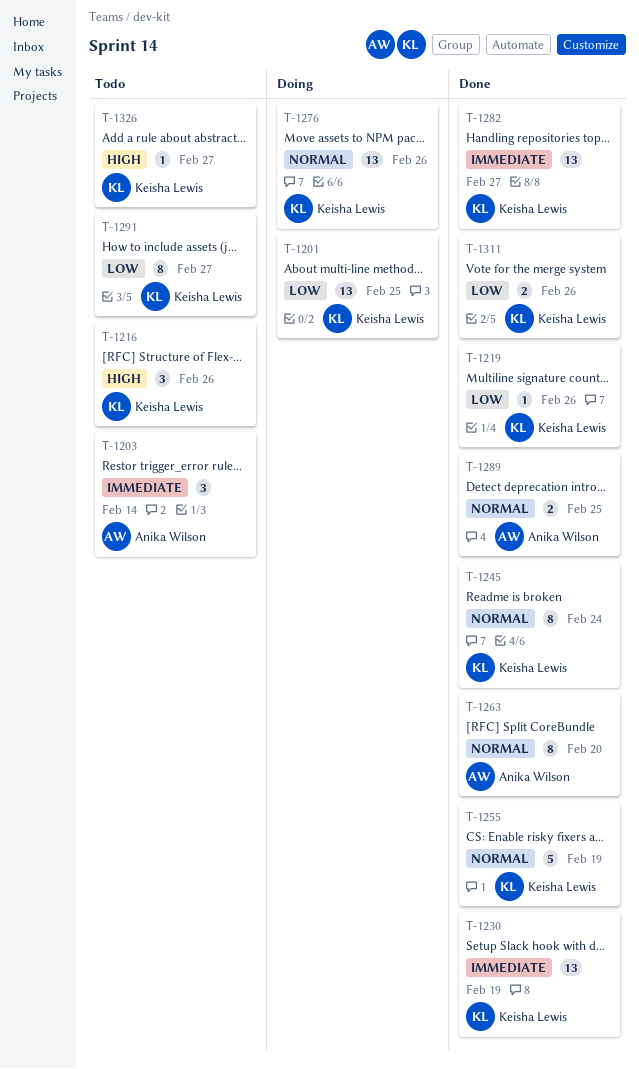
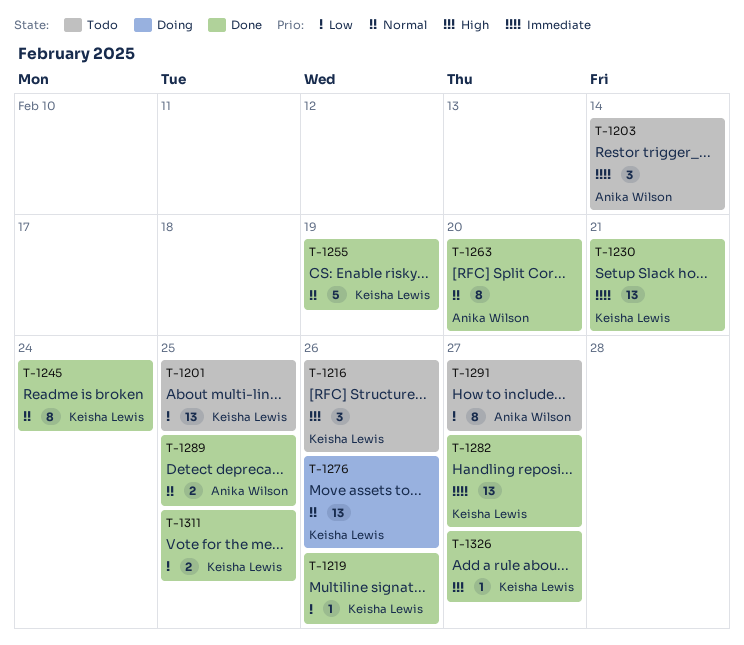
T-1201, status: Doing -> Todo
T-1230, due: Feb 19 -> Feb 21
T-1291, owner: Keisha Lewis -> Anika Wilson
T-1311, due: Feb 26 -> Feb 25
T-1326, status: Todo -> Done

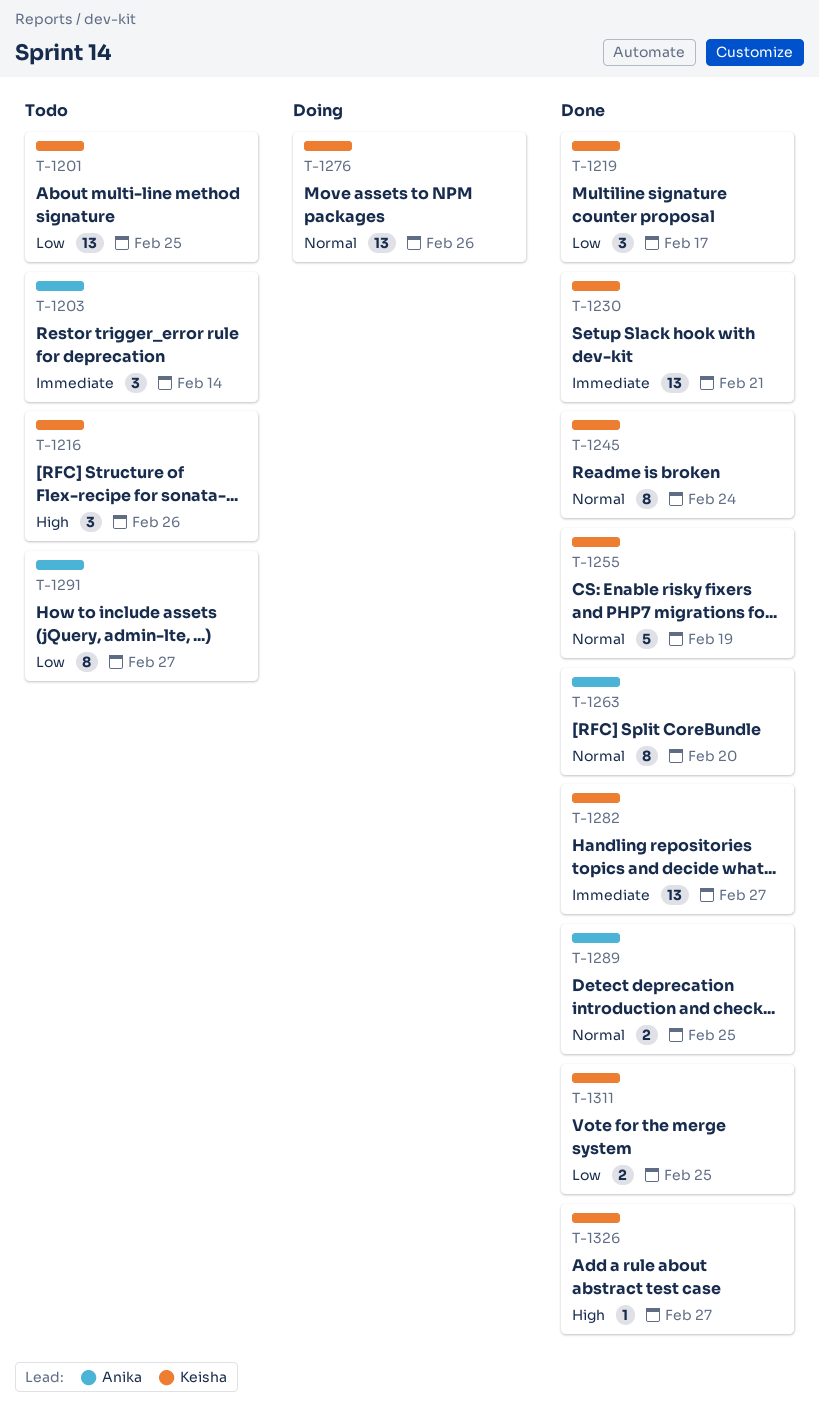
T-1219, estimate: 1 -> 3
T-1219, due: Feb 26 -> Feb 17

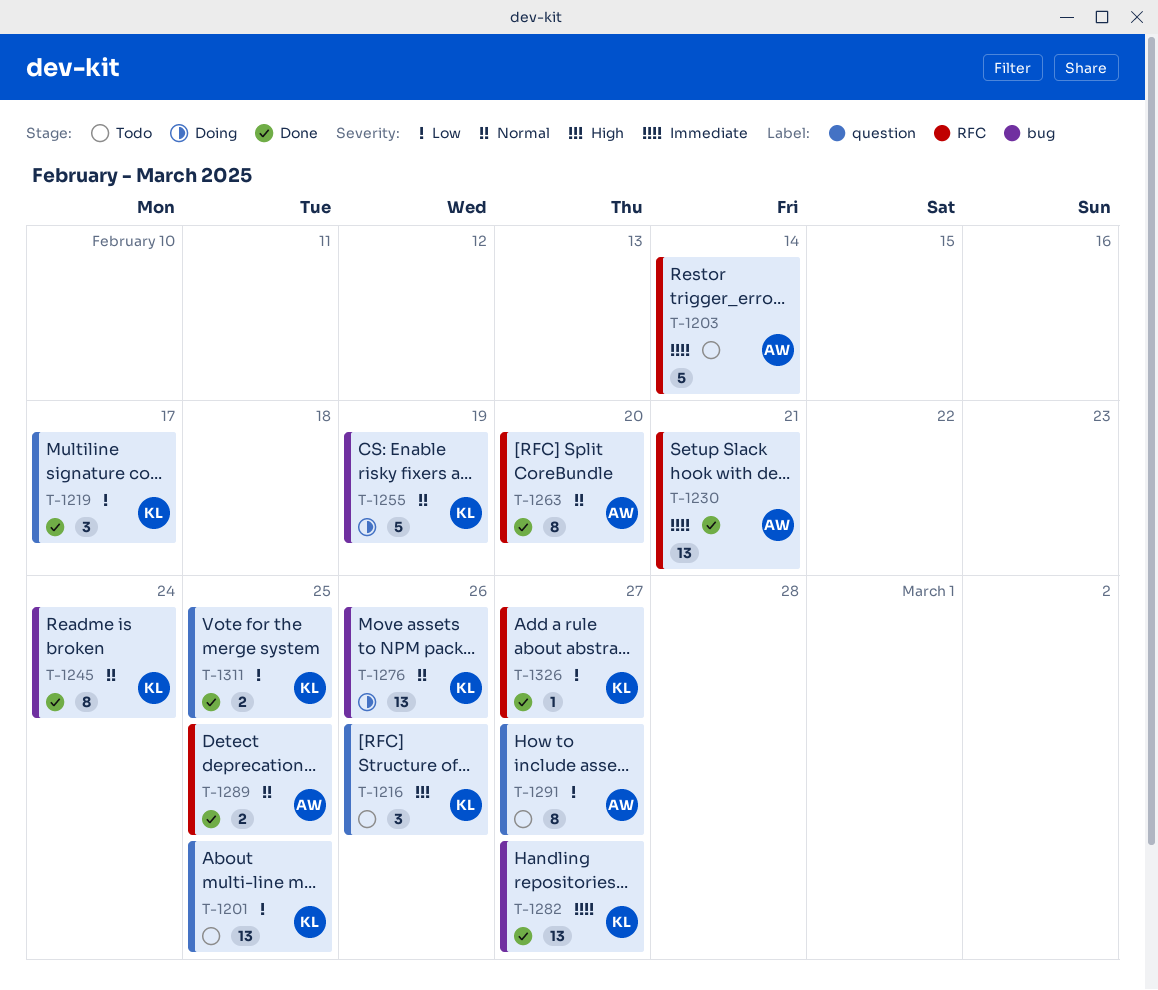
T-1203, estimate: 3 -> 5
T-1230, owner: Keisha -> Anika
T-1255, status: Done -> Doing
T-1326, priority: High -> Low

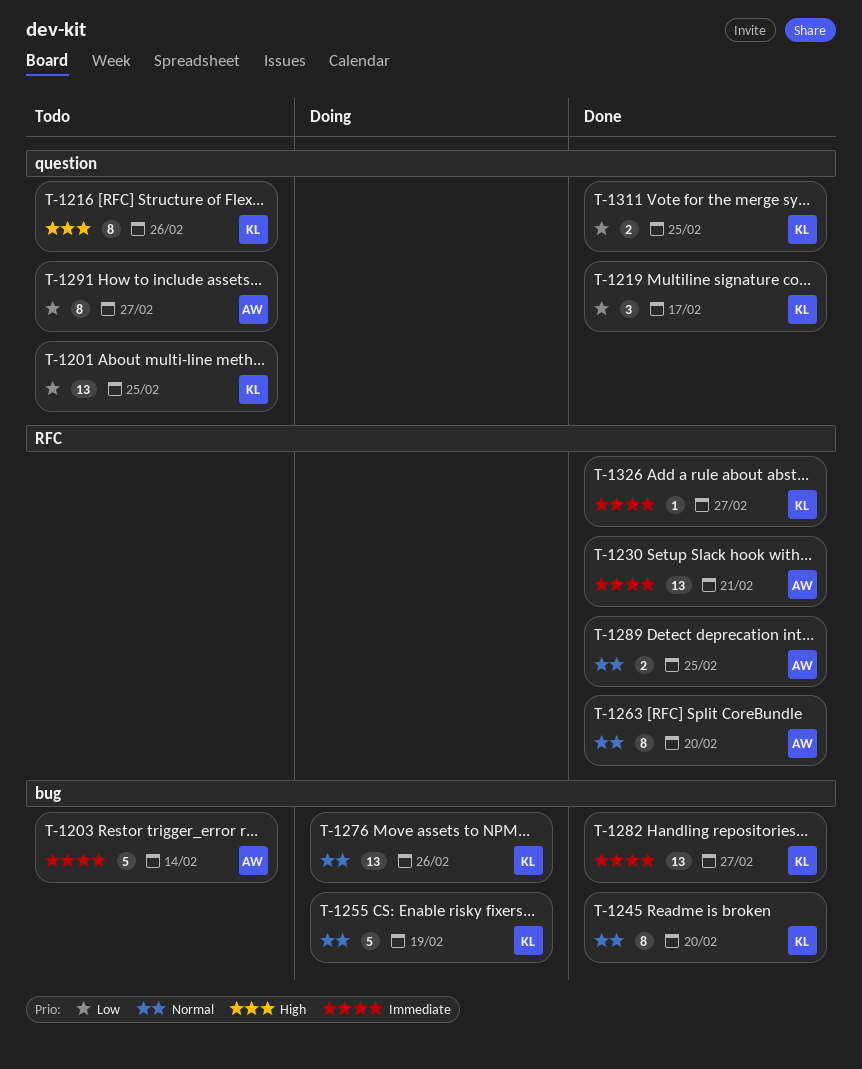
T-1203, label: RFC -> bug
T-1216, estimate: 3 -> 8
T-1245, due: Feb 24 -> Feb 20
T-1326, priority: Low -> Immediate

